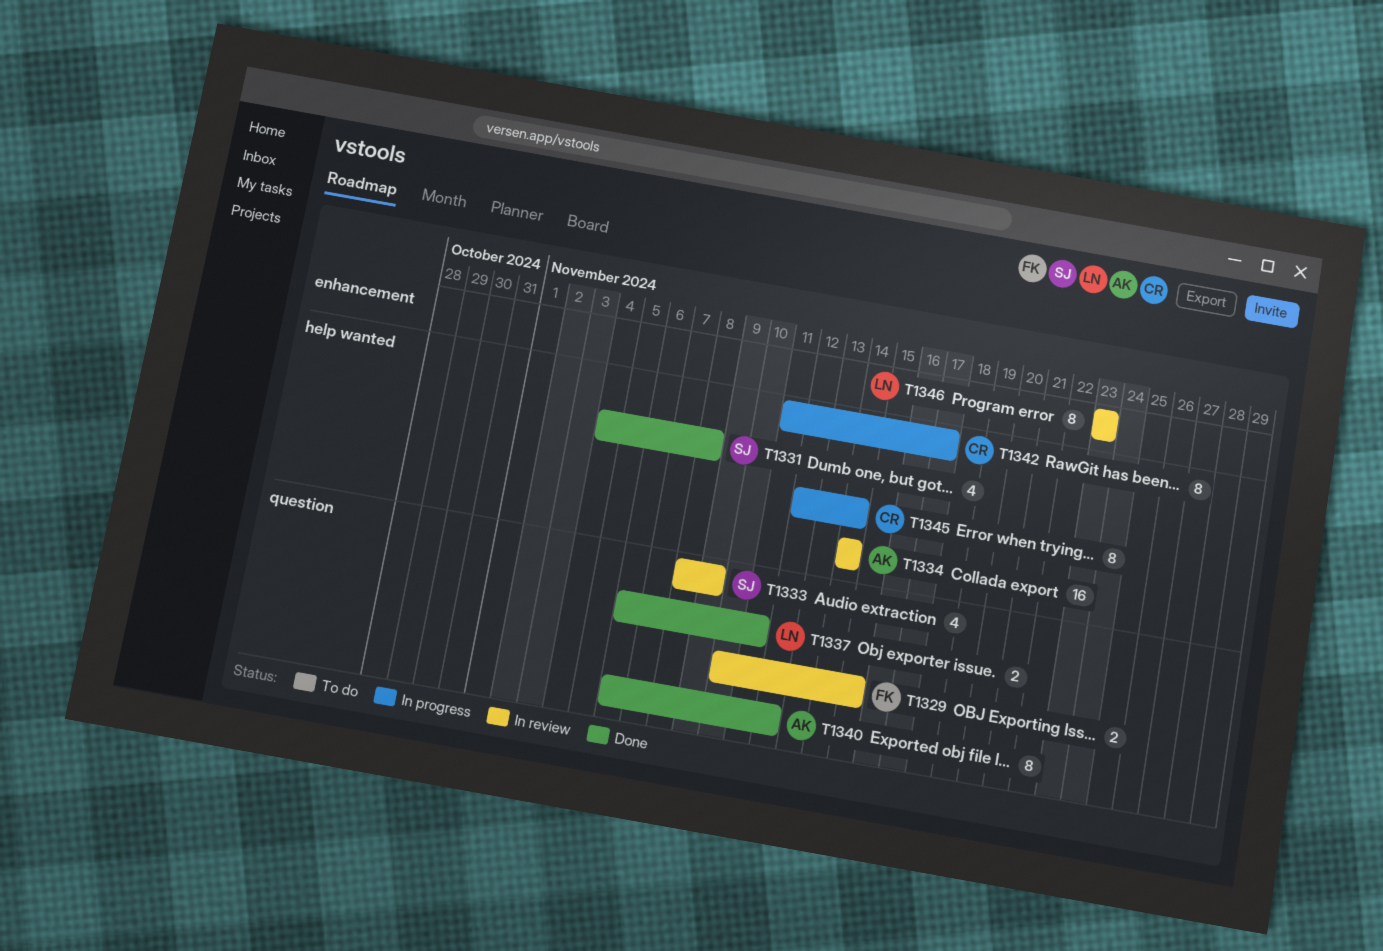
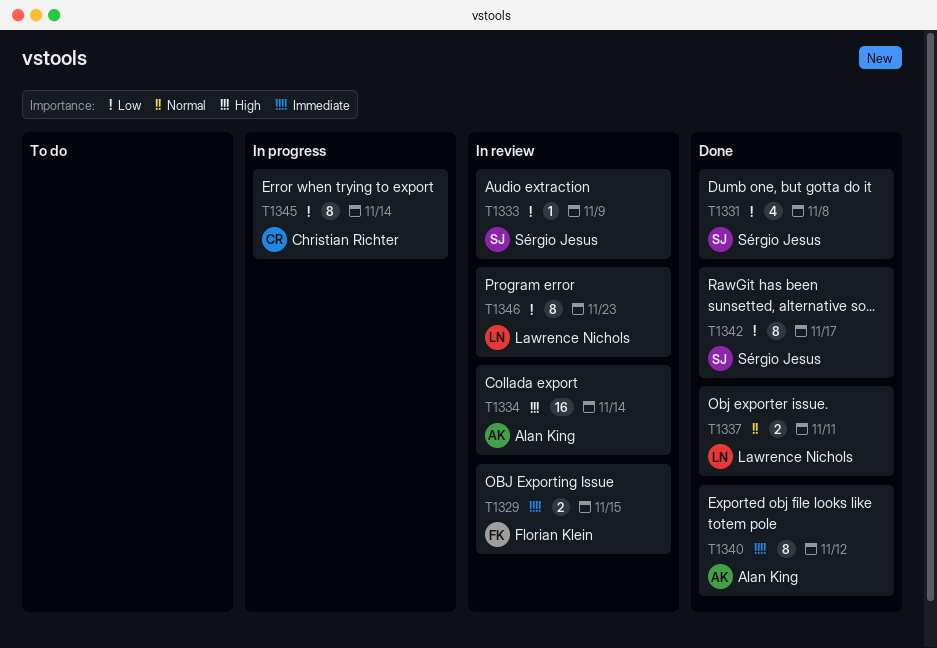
T1333, estimate: 4 -> 1
T1342, status: In progress -> Done
T1342, owner: Christian Richter -> Sérgio Jesus

